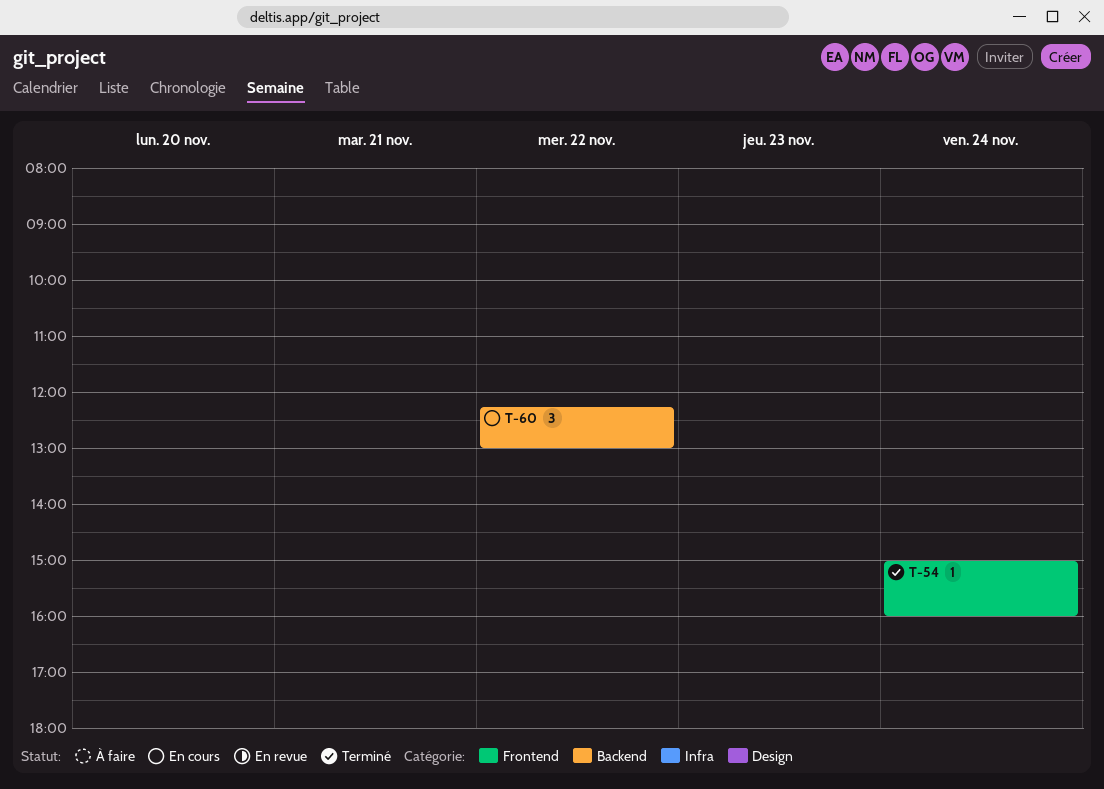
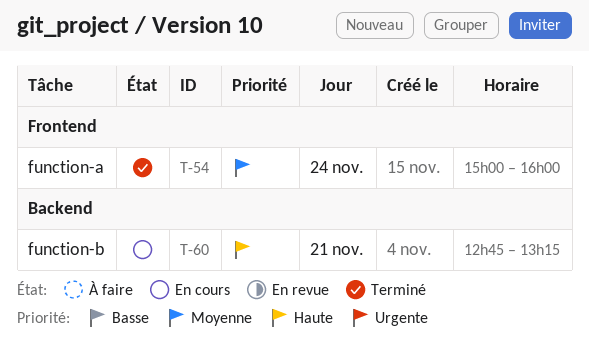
T-60, day: Nov 22 -> Nov 21
T-60, begins: 12:15 -> 12:45
T-60, ends: 13:00 -> 13:15

